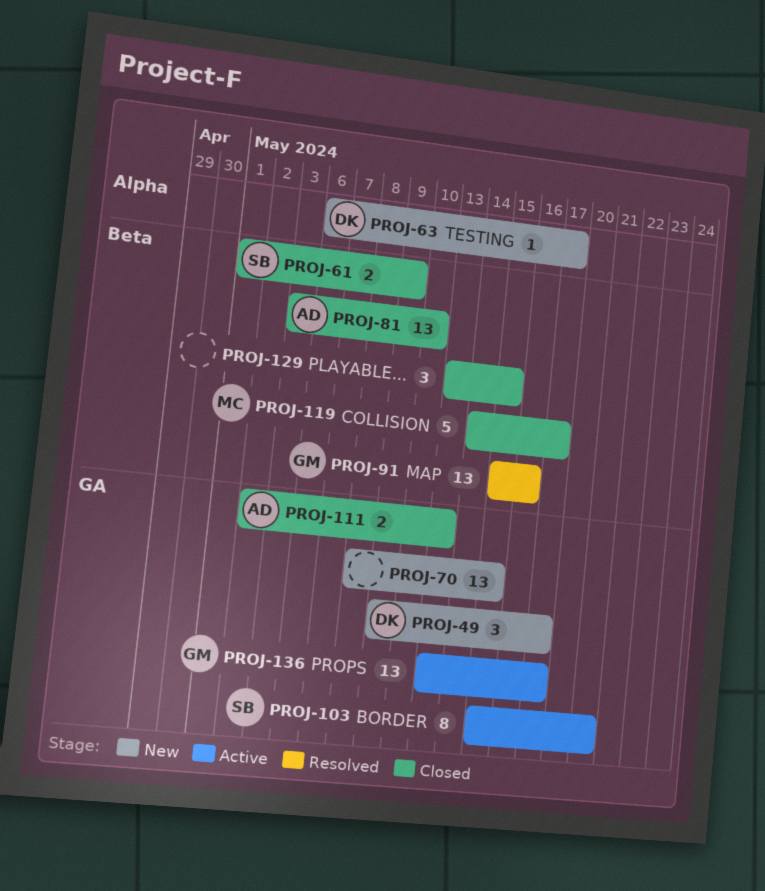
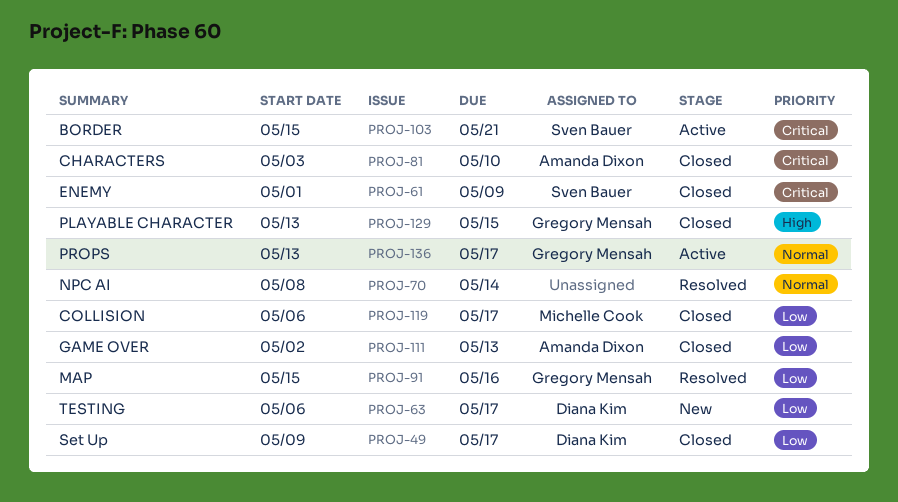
PROJ-49, status: New -> Closed
PROJ-70, status: New -> Resolved
PROJ-70, due: May 15 -> May 14
PROJ-119, start: May 14 -> May 6
PROJ-129, owner: none -> Gregory Mensah

